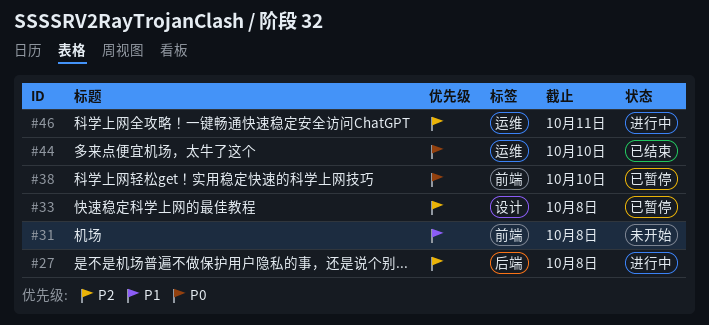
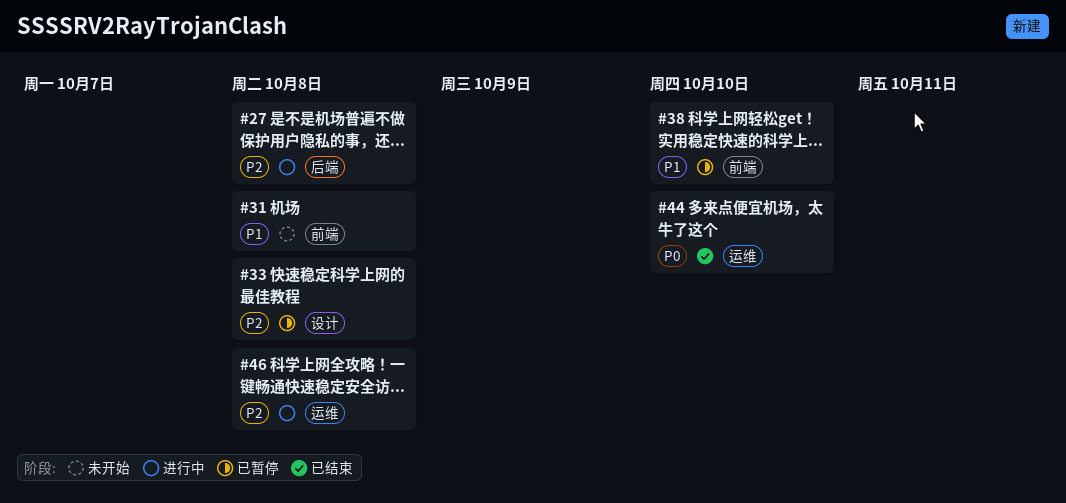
#38, priority: P0 -> P1
#46, due: Oct 11 -> Oct 8

